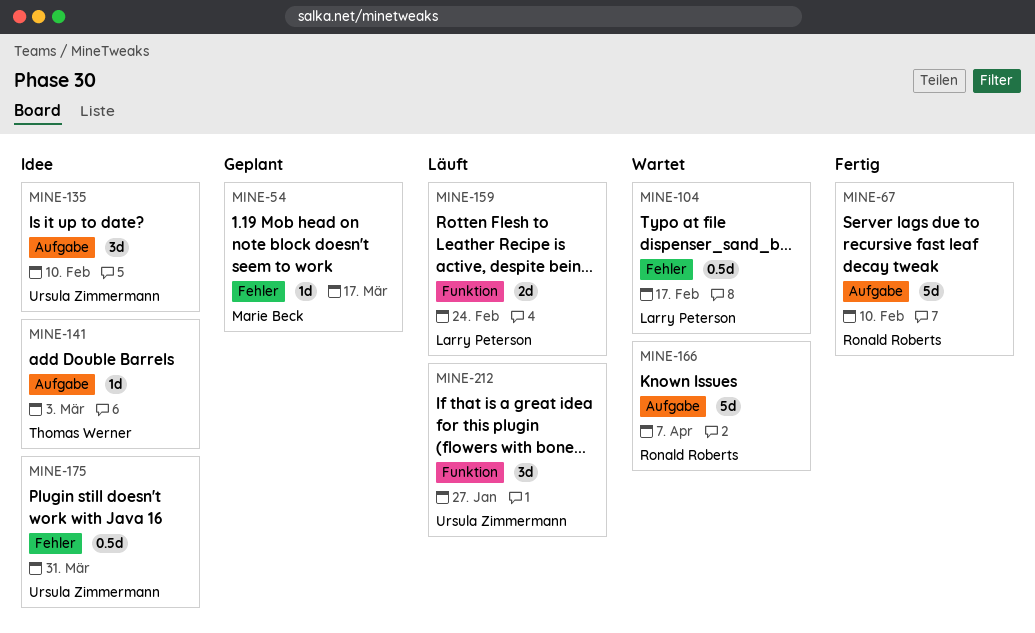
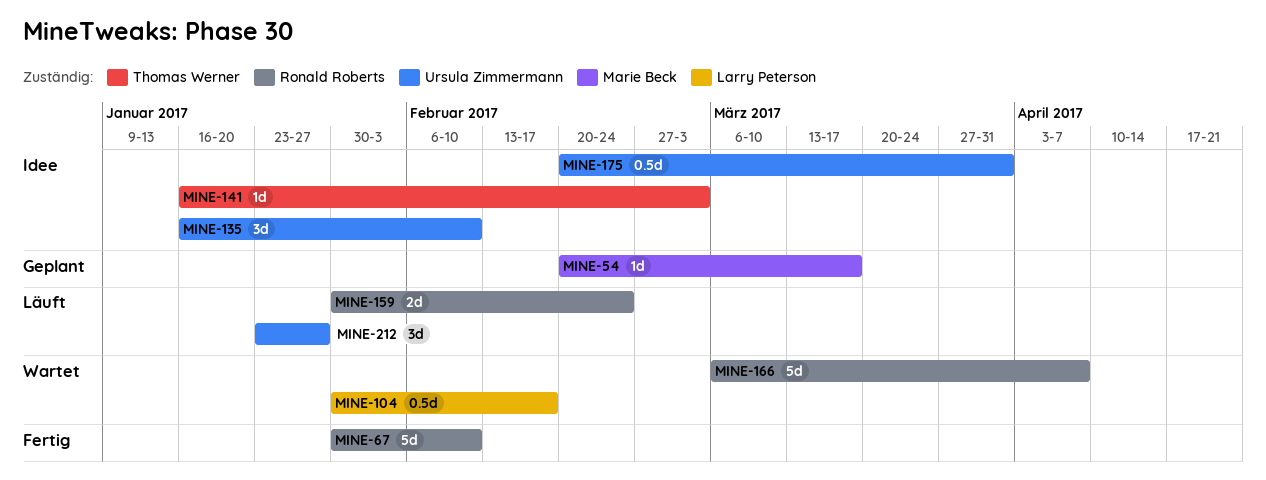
MINE-159, owner: Larry Peterson -> Ronald Roberts

